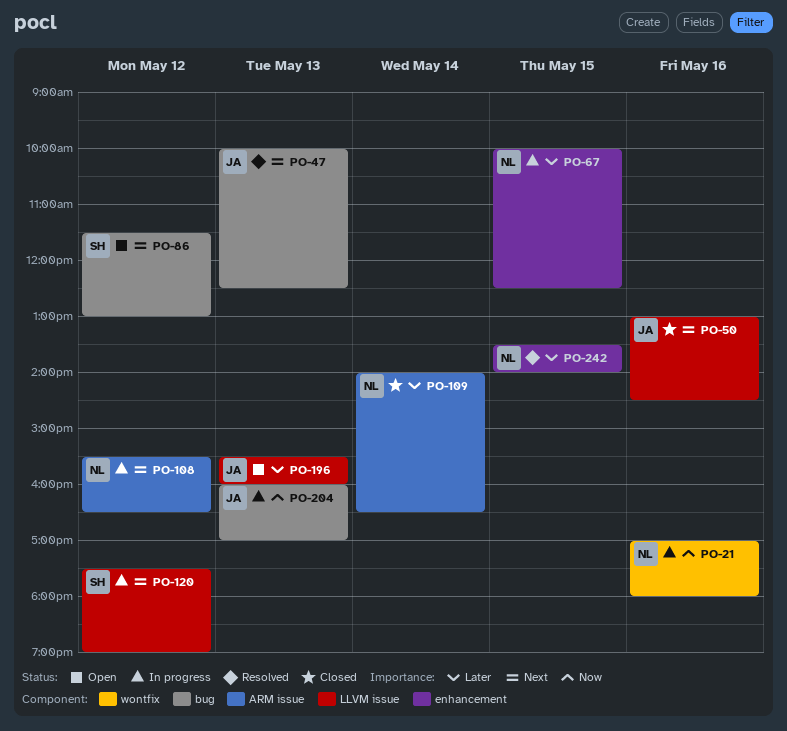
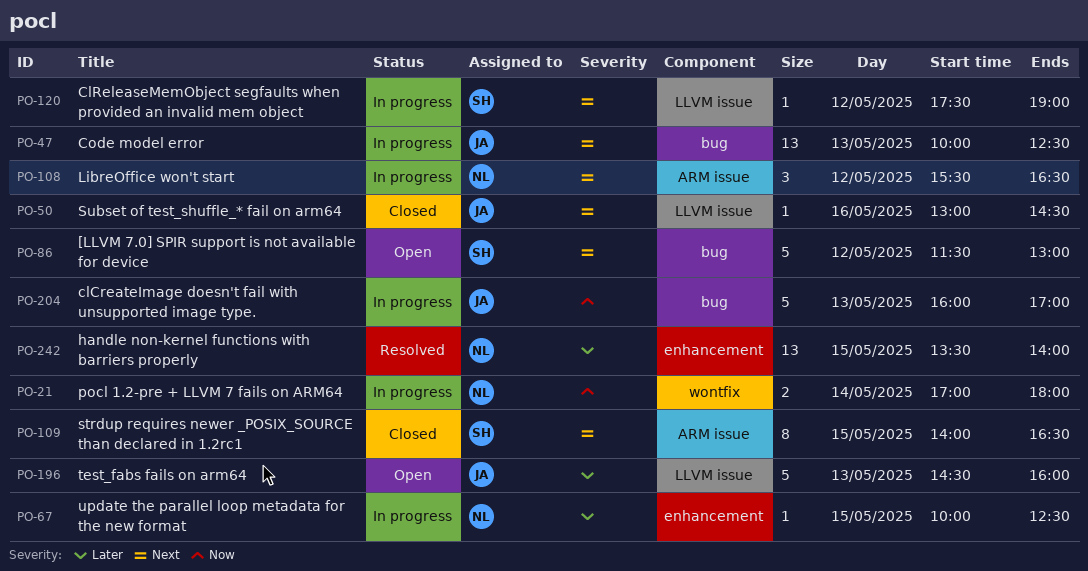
PO-21, day: May 16 -> May 14
PO-47, status: Resolved -> In progress
PO-109, owner: NL -> SH
PO-109, priority: Later -> Next
PO-109, day: May 14 -> May 15
PO-196, begins: 15:30 -> 14:30

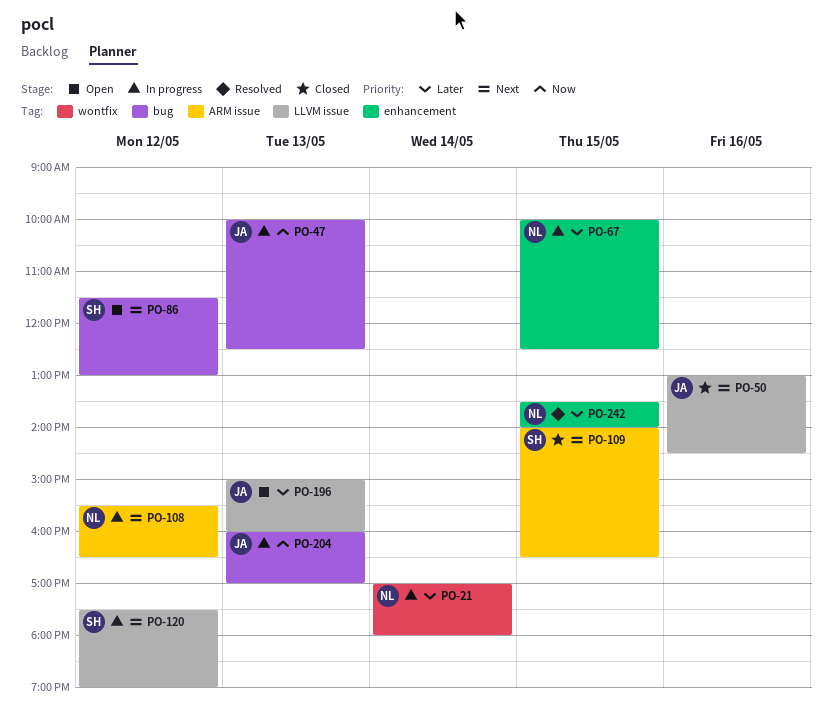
PO-21, priority: Now -> Later
PO-47, priority: Next -> Now
PO-196, begins: 14:30 -> 15:00

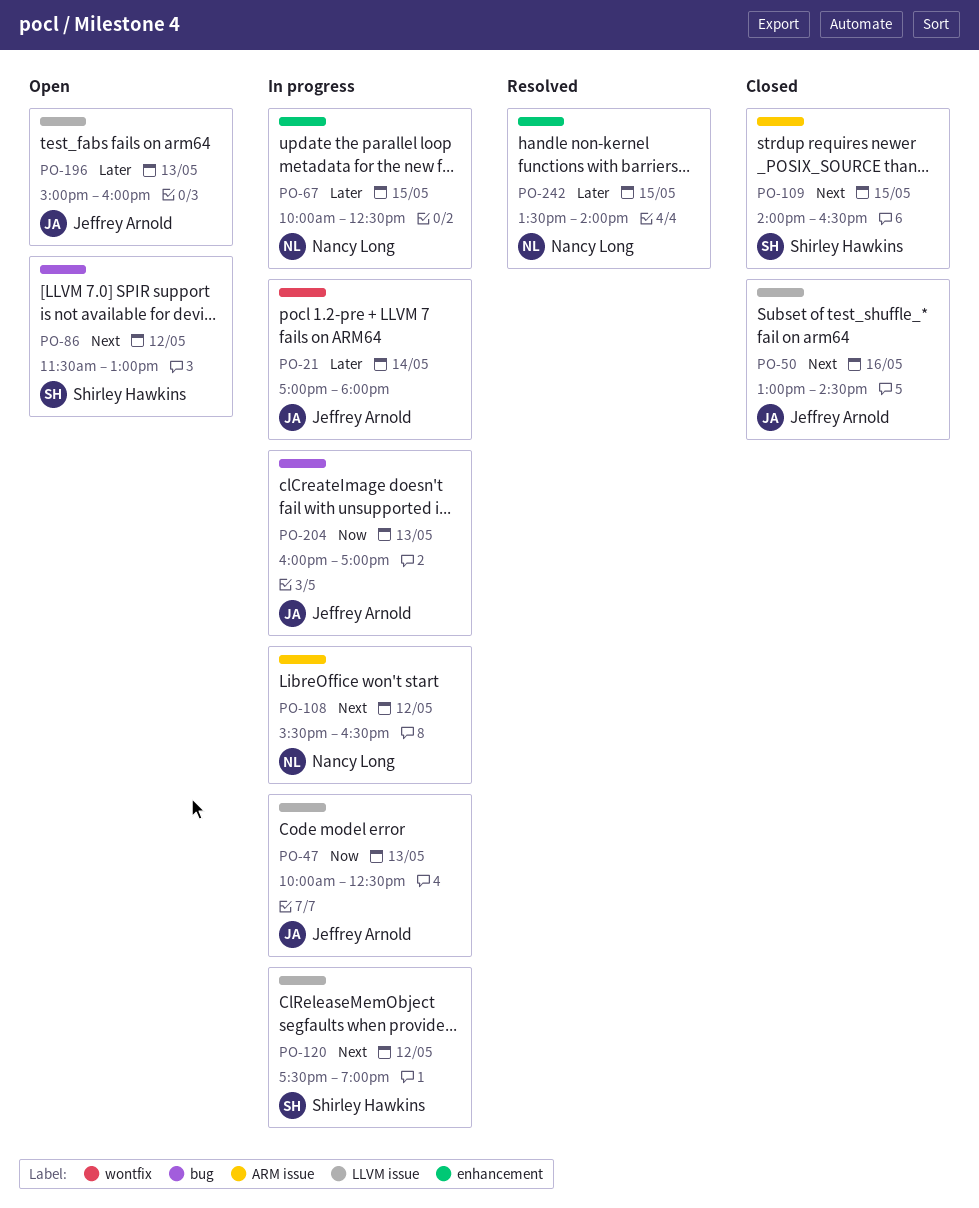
PO-21, owner: Nancy Long -> Jeffrey Arnold
PO-47, label: bug -> LLVM issue

